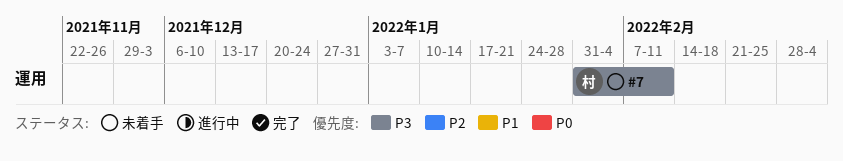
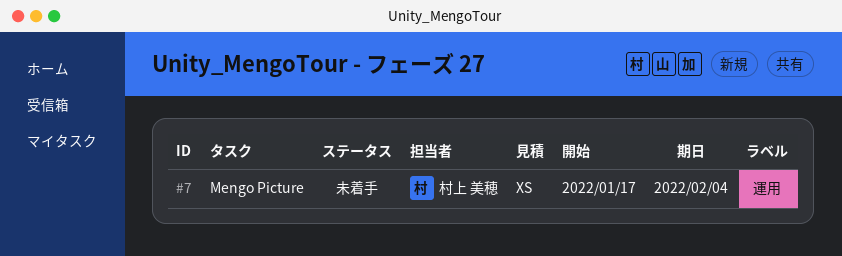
#7, start: Jan 31 -> Jan 17
#7, due: Feb 11 -> Feb 4

